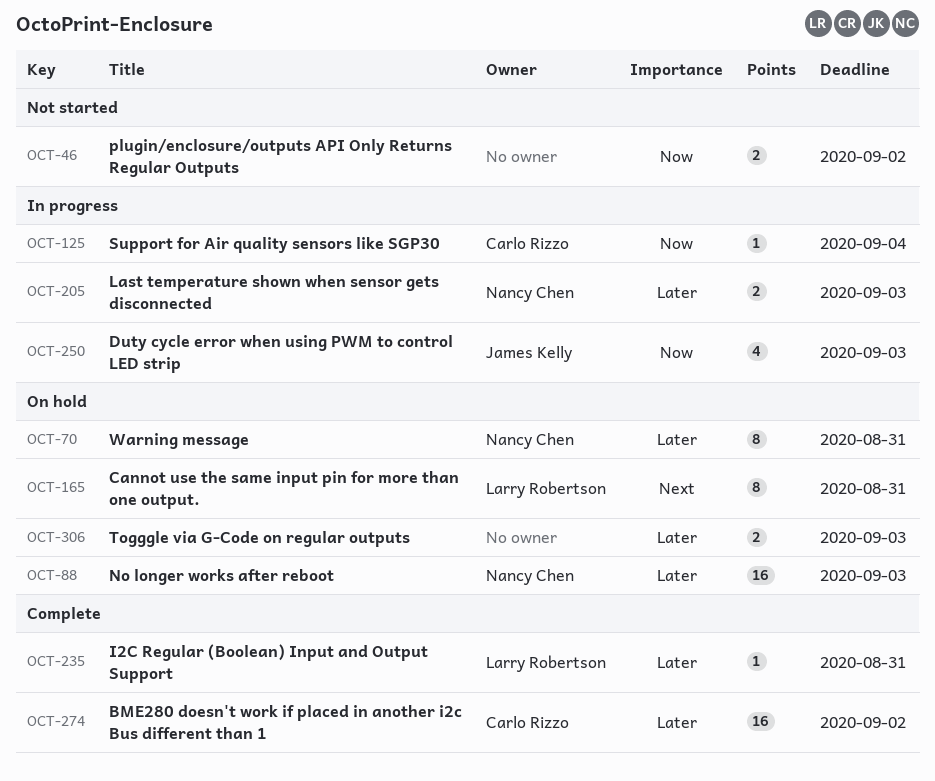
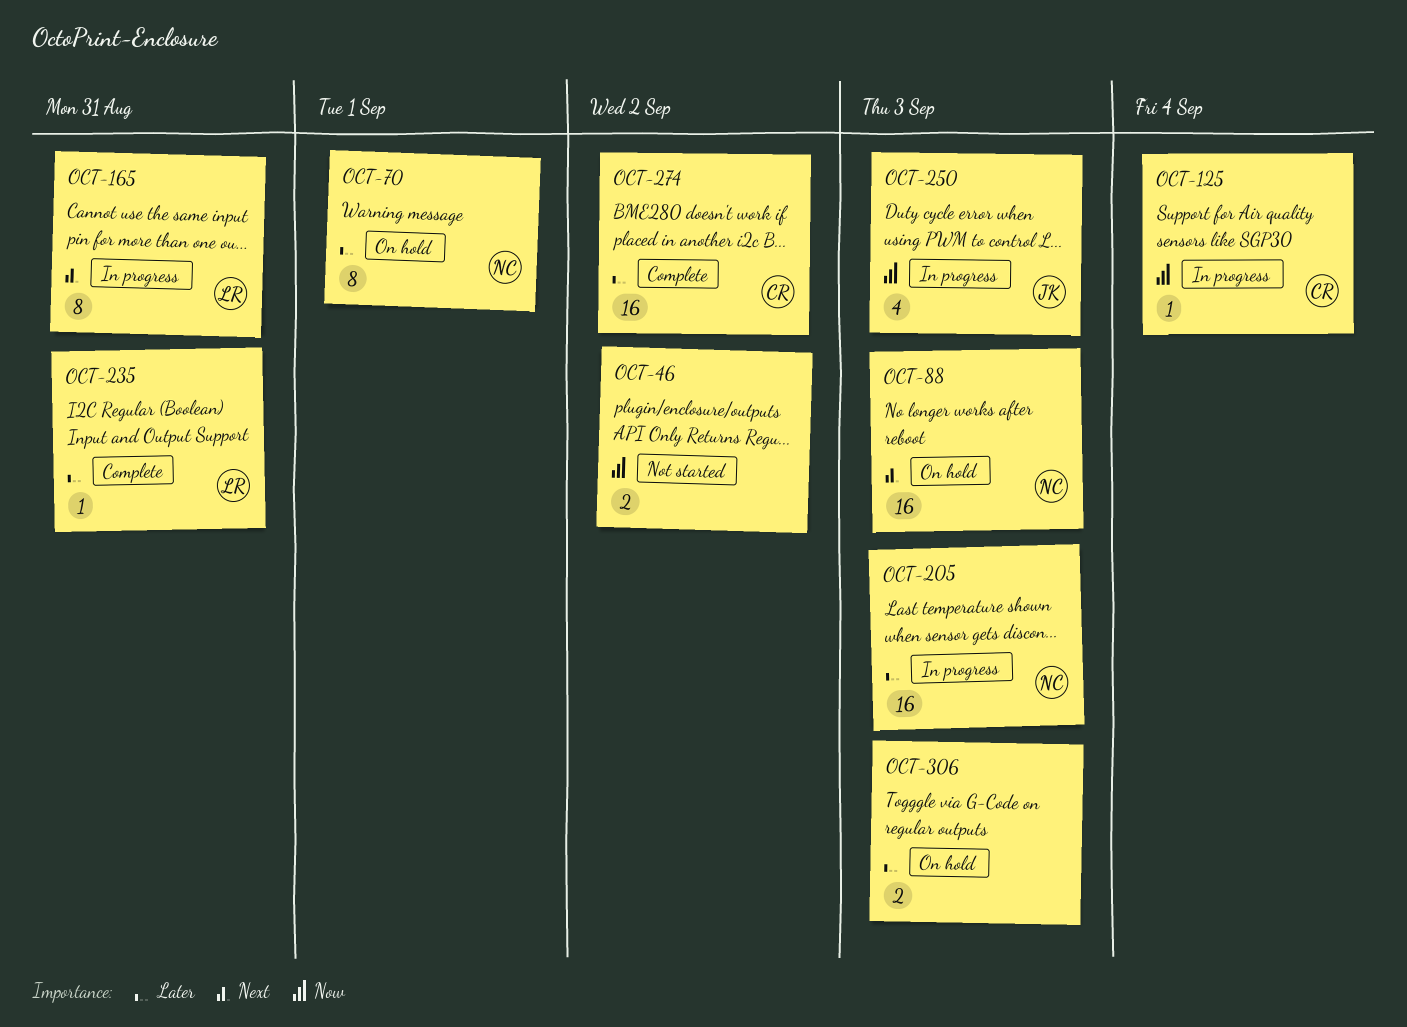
OCT-70, due: Aug 31 -> Sep 1
OCT-88, priority: Later -> Next
OCT-165, status: On hold -> In progress
OCT-205, estimate: 2 -> 16

